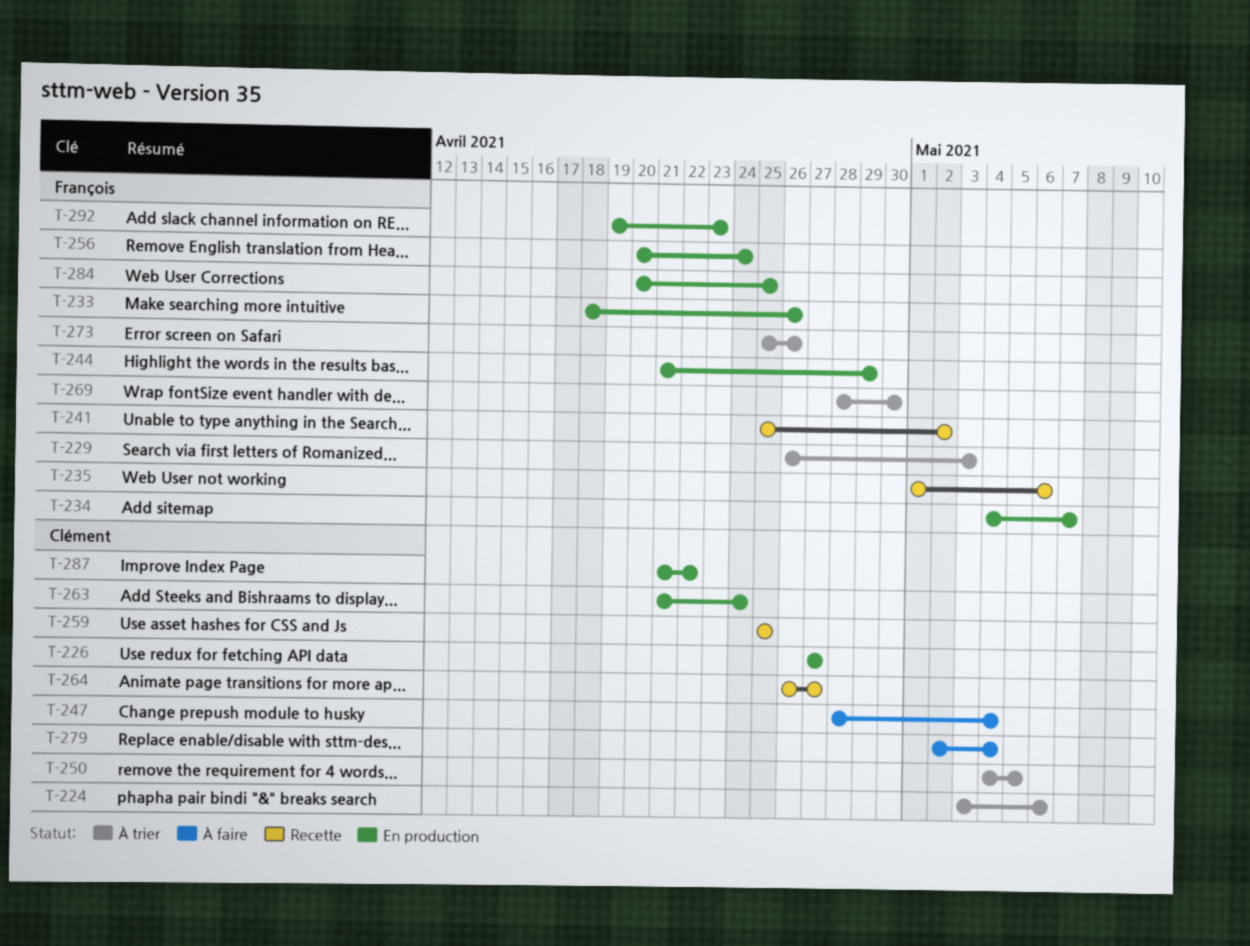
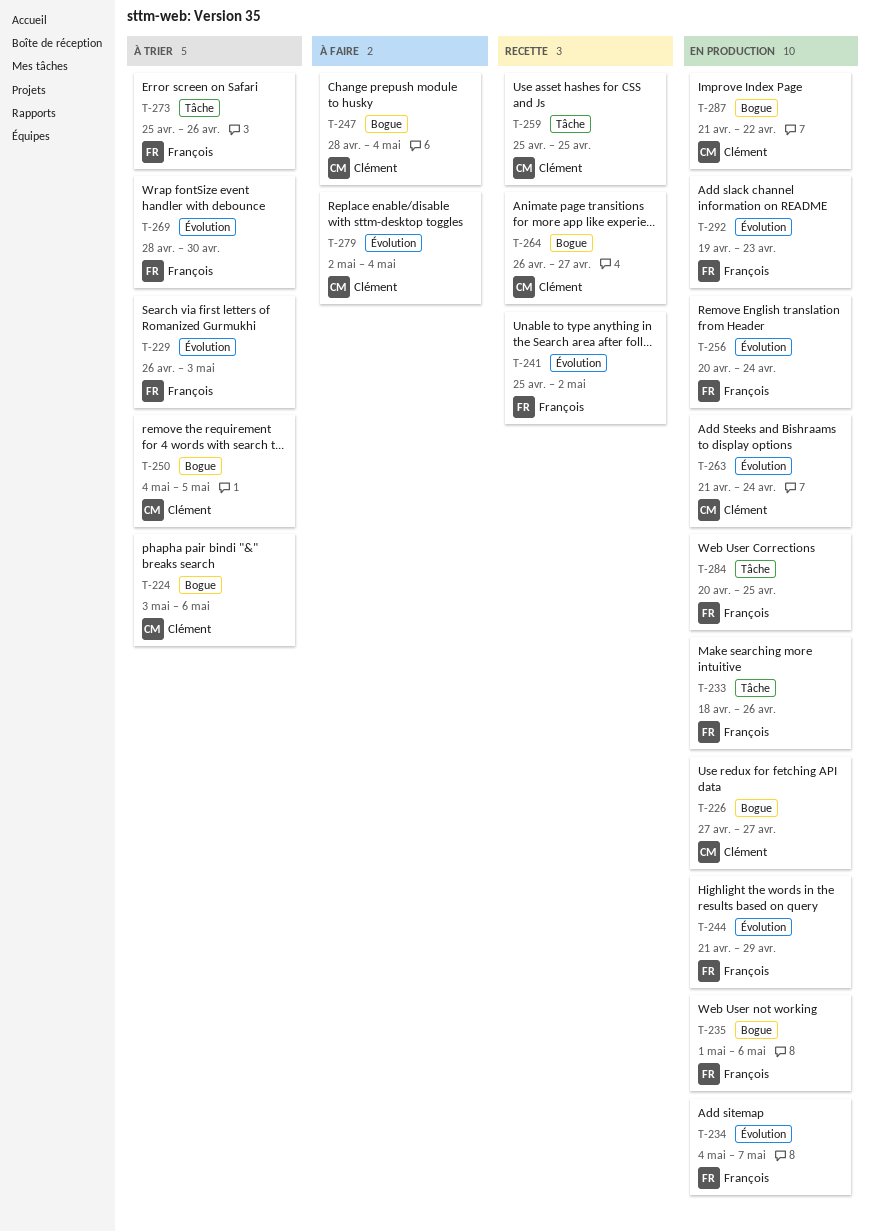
T-235, status: Recette -> En production

